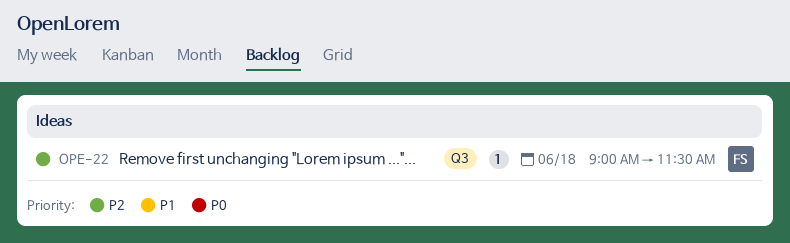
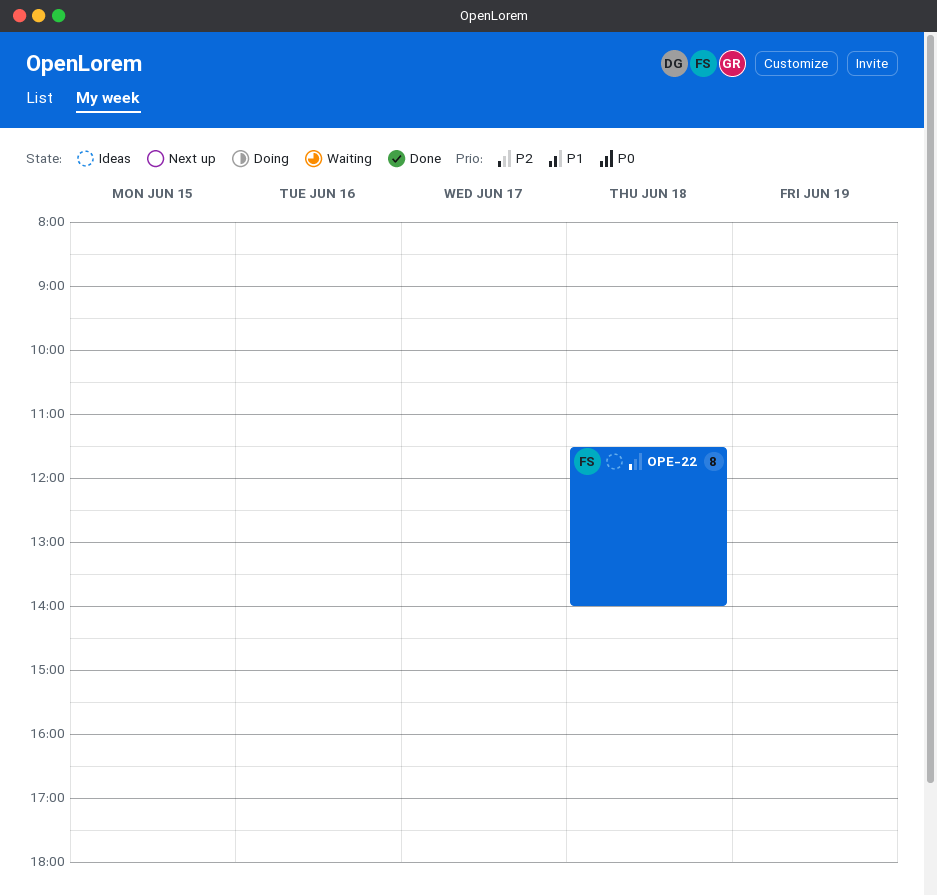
OPE-22, estimate: 1 -> 8
OPE-22, begins: 09:00 -> 11:30
OPE-22, ends: 11:30 -> 14:00

